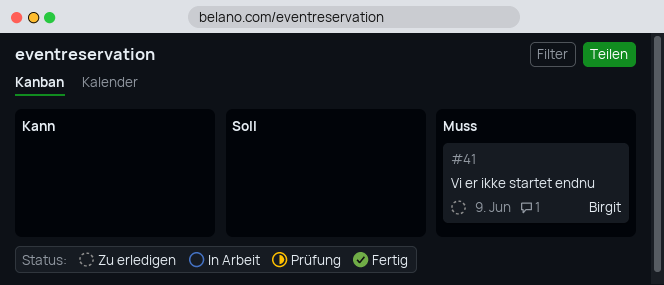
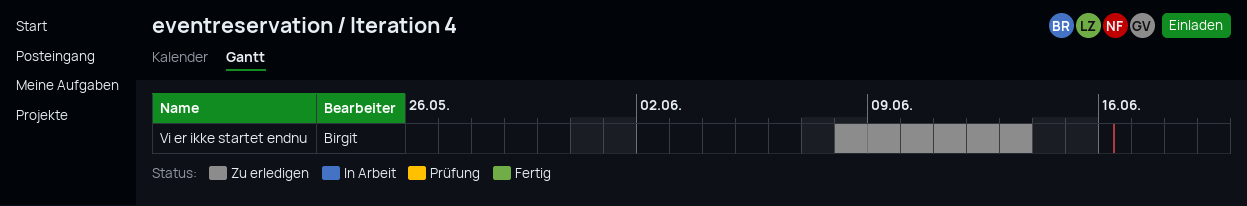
Vi er ikke startet endnu, due: Jun 9 -> Jun 13

